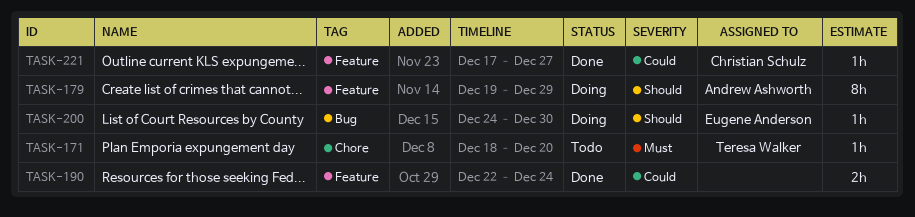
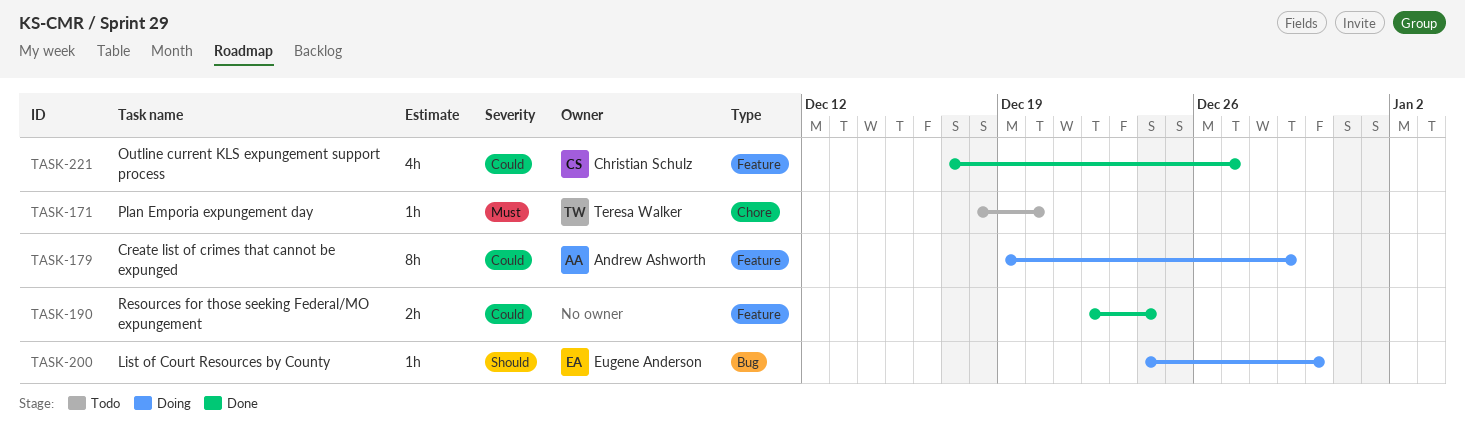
TASK-179, priority: Should -> Could
TASK-221, estimate: 1h -> 4h

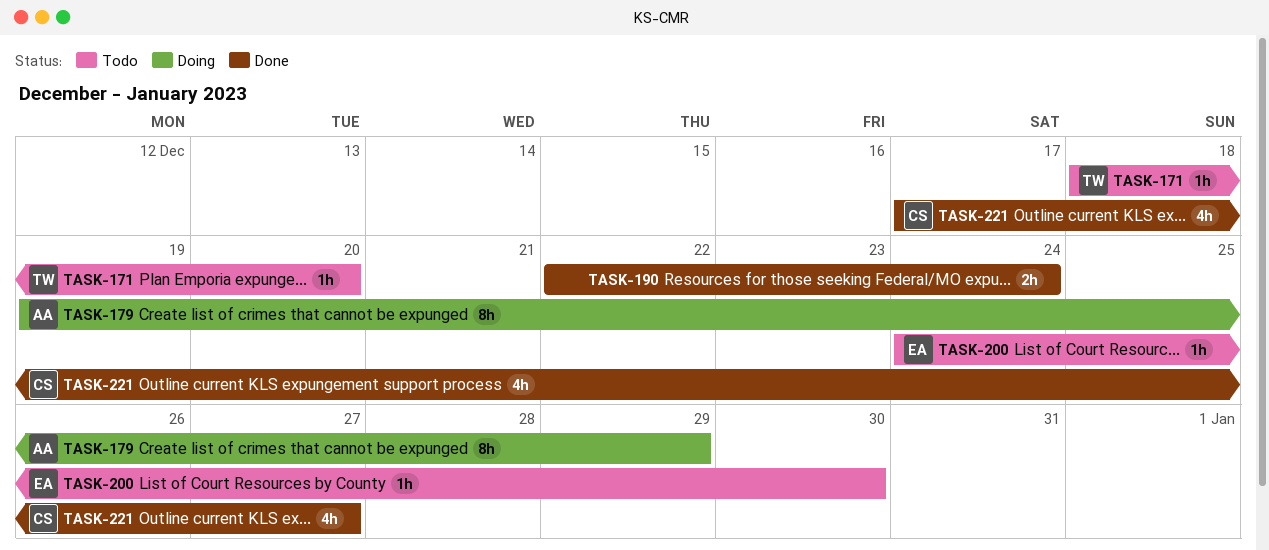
TASK-200, status: Doing -> Todo

